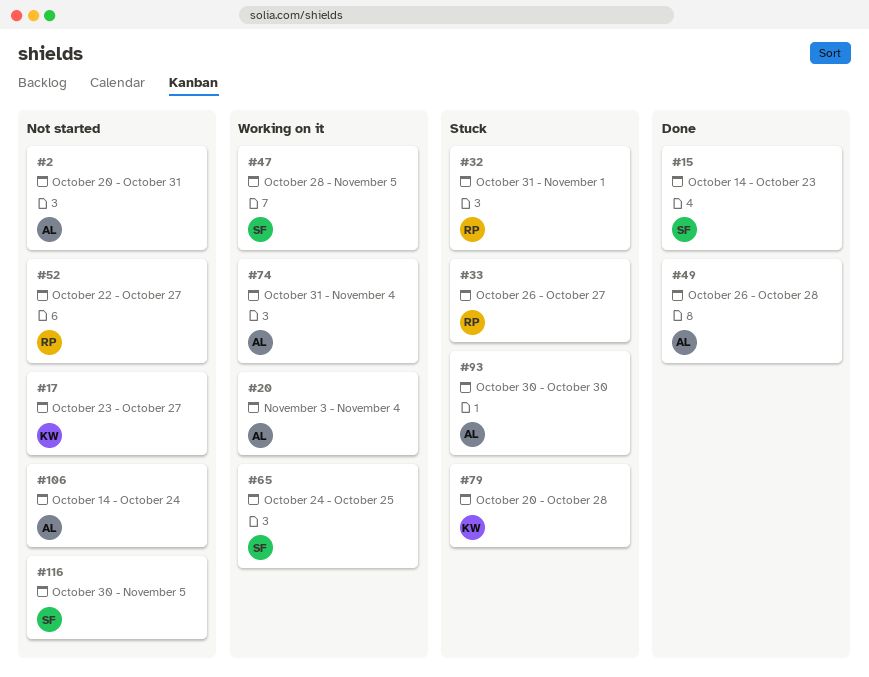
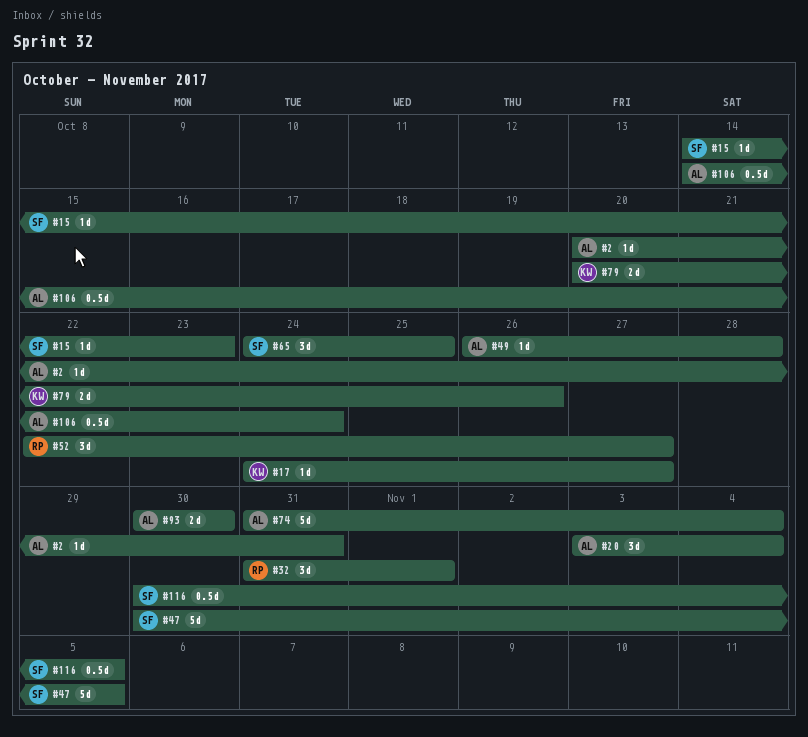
#17, start: Oct 23 -> Oct 24
#33: present -> none
#47, start: Oct 28 -> Oct 30
#79, due: Oct 28 -> Oct 26

